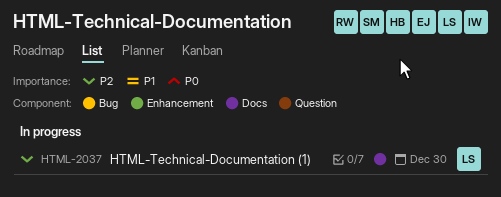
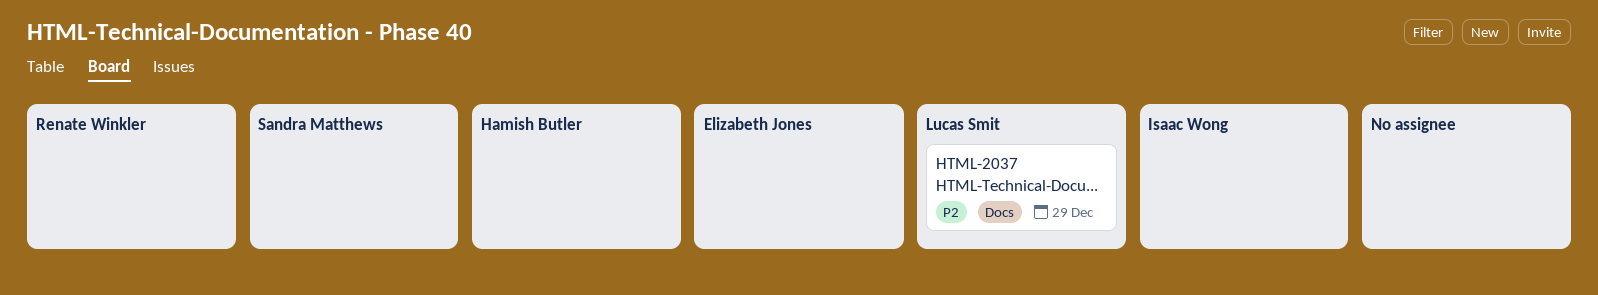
HTML-2037, due: Dec 30 -> Dec 29

